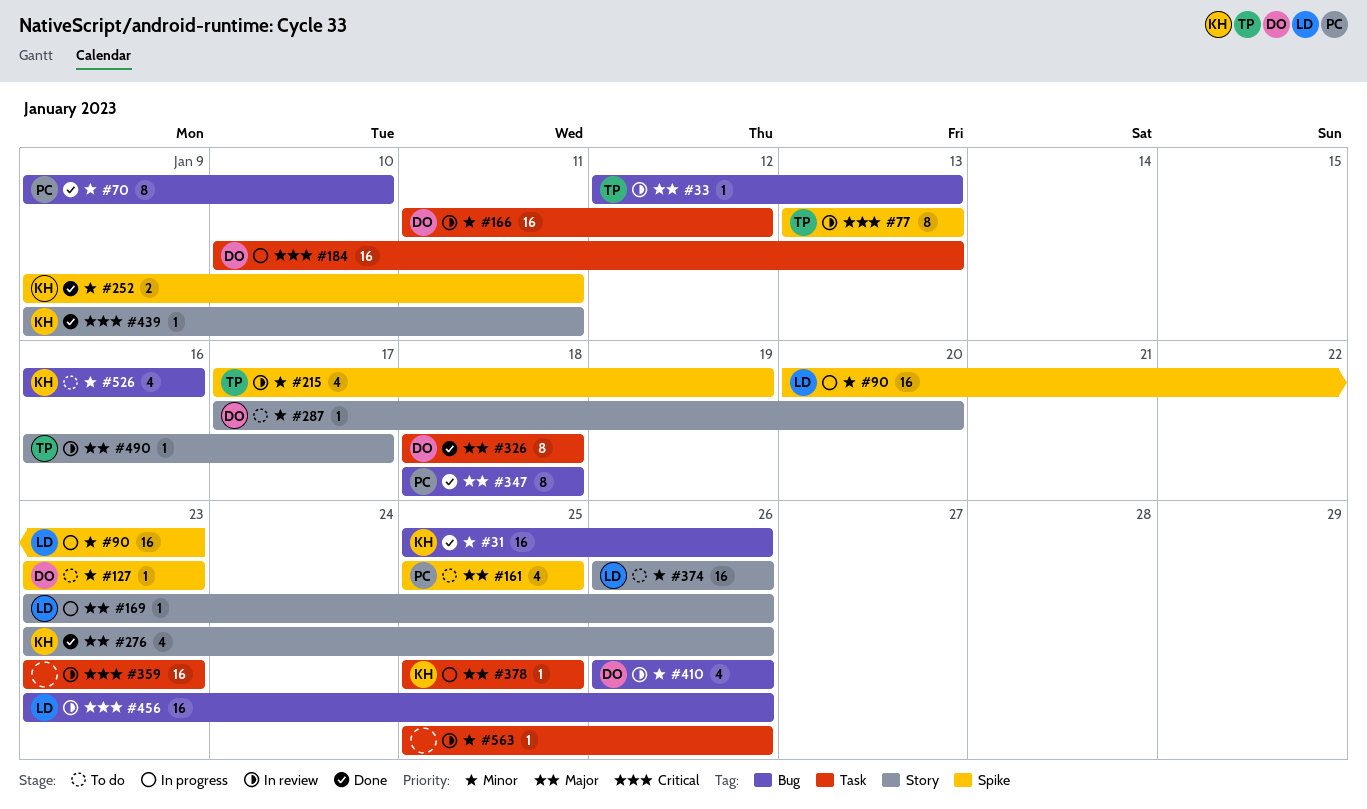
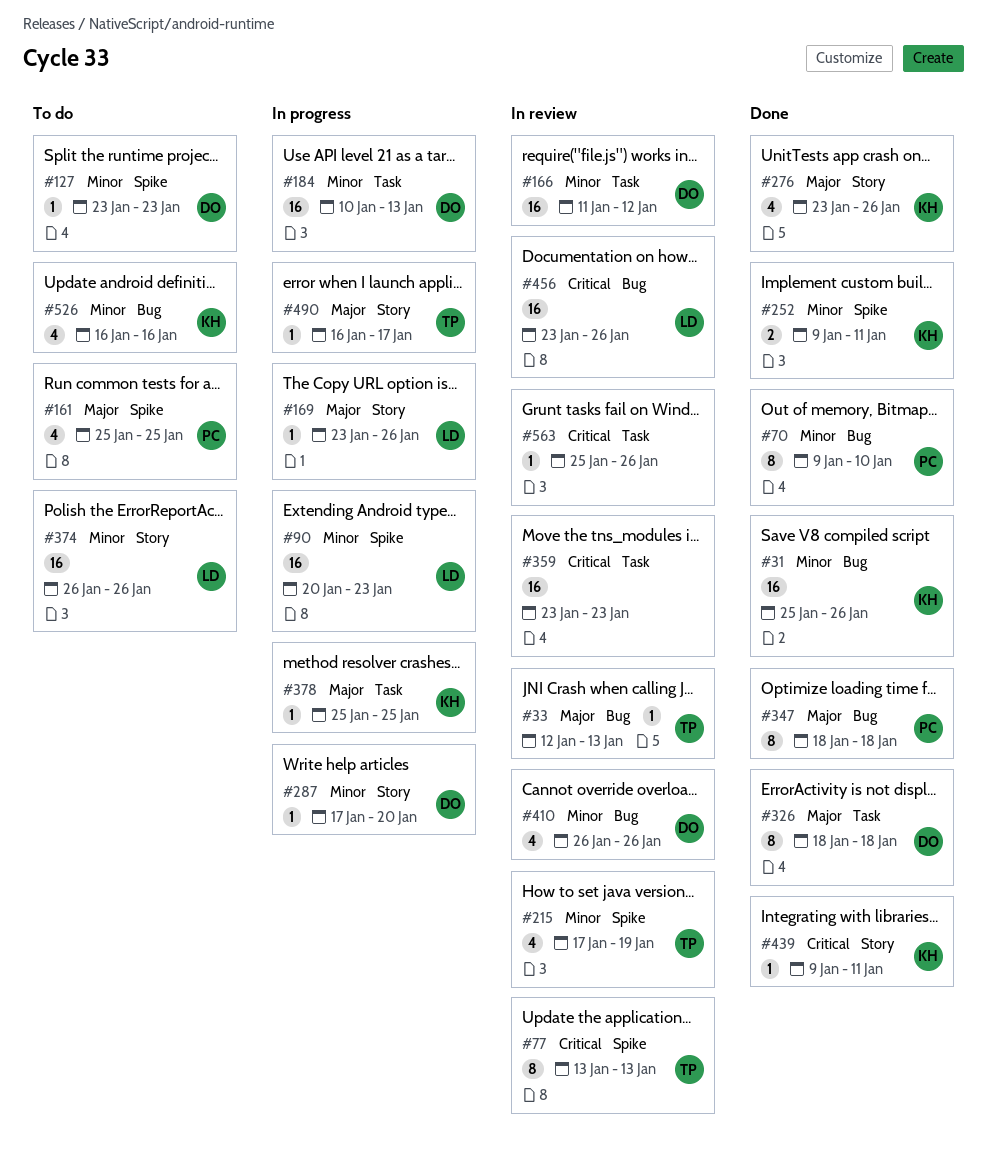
#184, priority: Critical -> Minor
#287, status: To do -> In progress
#490, status: In review -> In progress
#563, priority: Minor -> Critical

